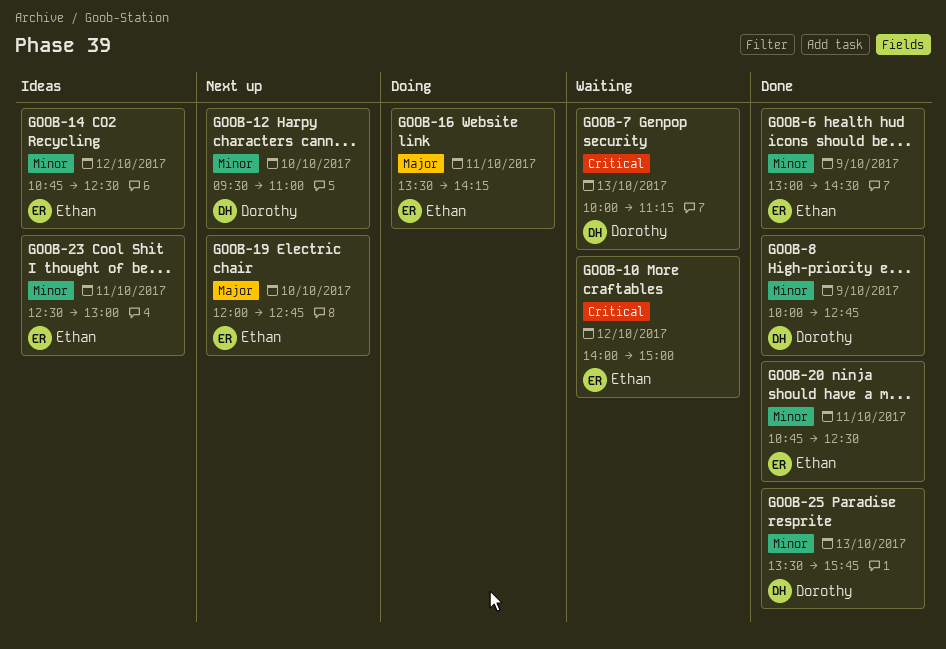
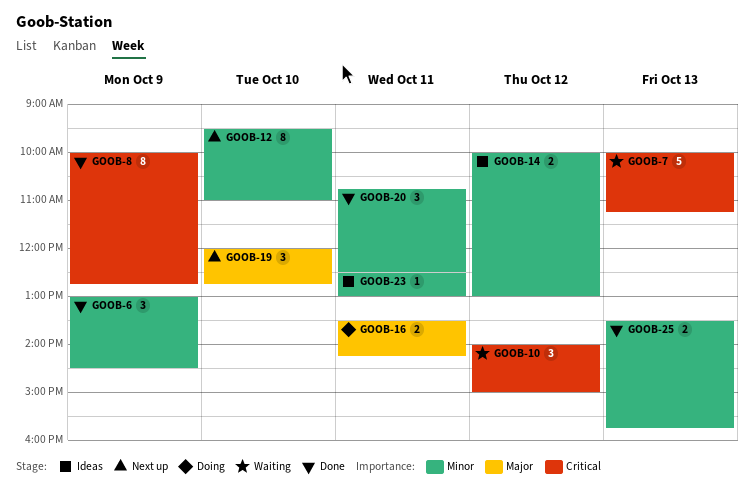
GOOB-8, priority: Minor -> Critical
GOOB-14, begins: 10:45 -> 10:00
GOOB-14, ends: 12:30 -> 13:00

